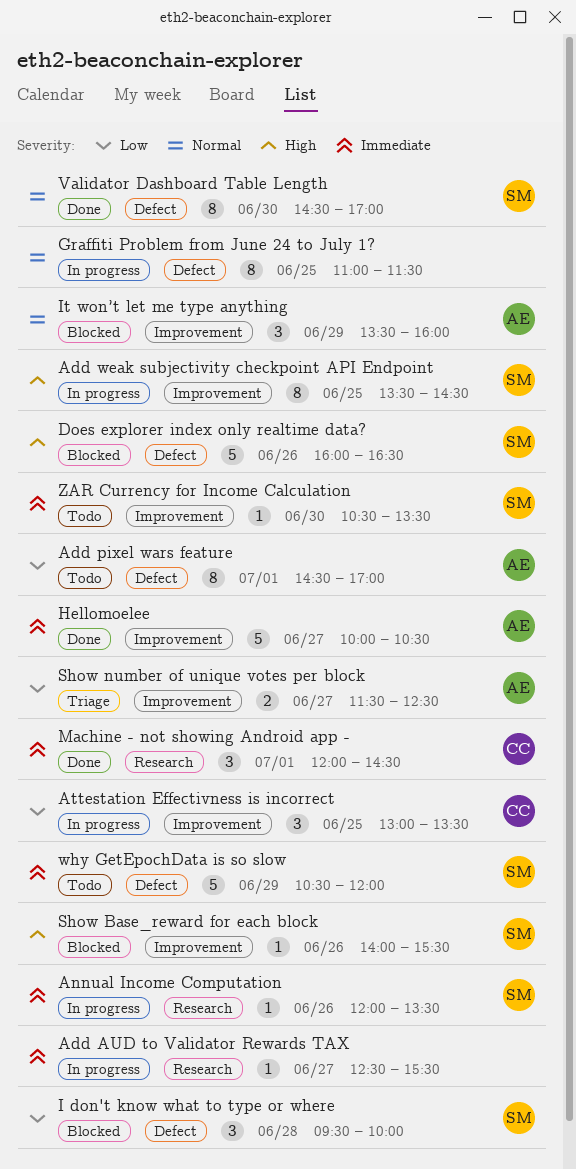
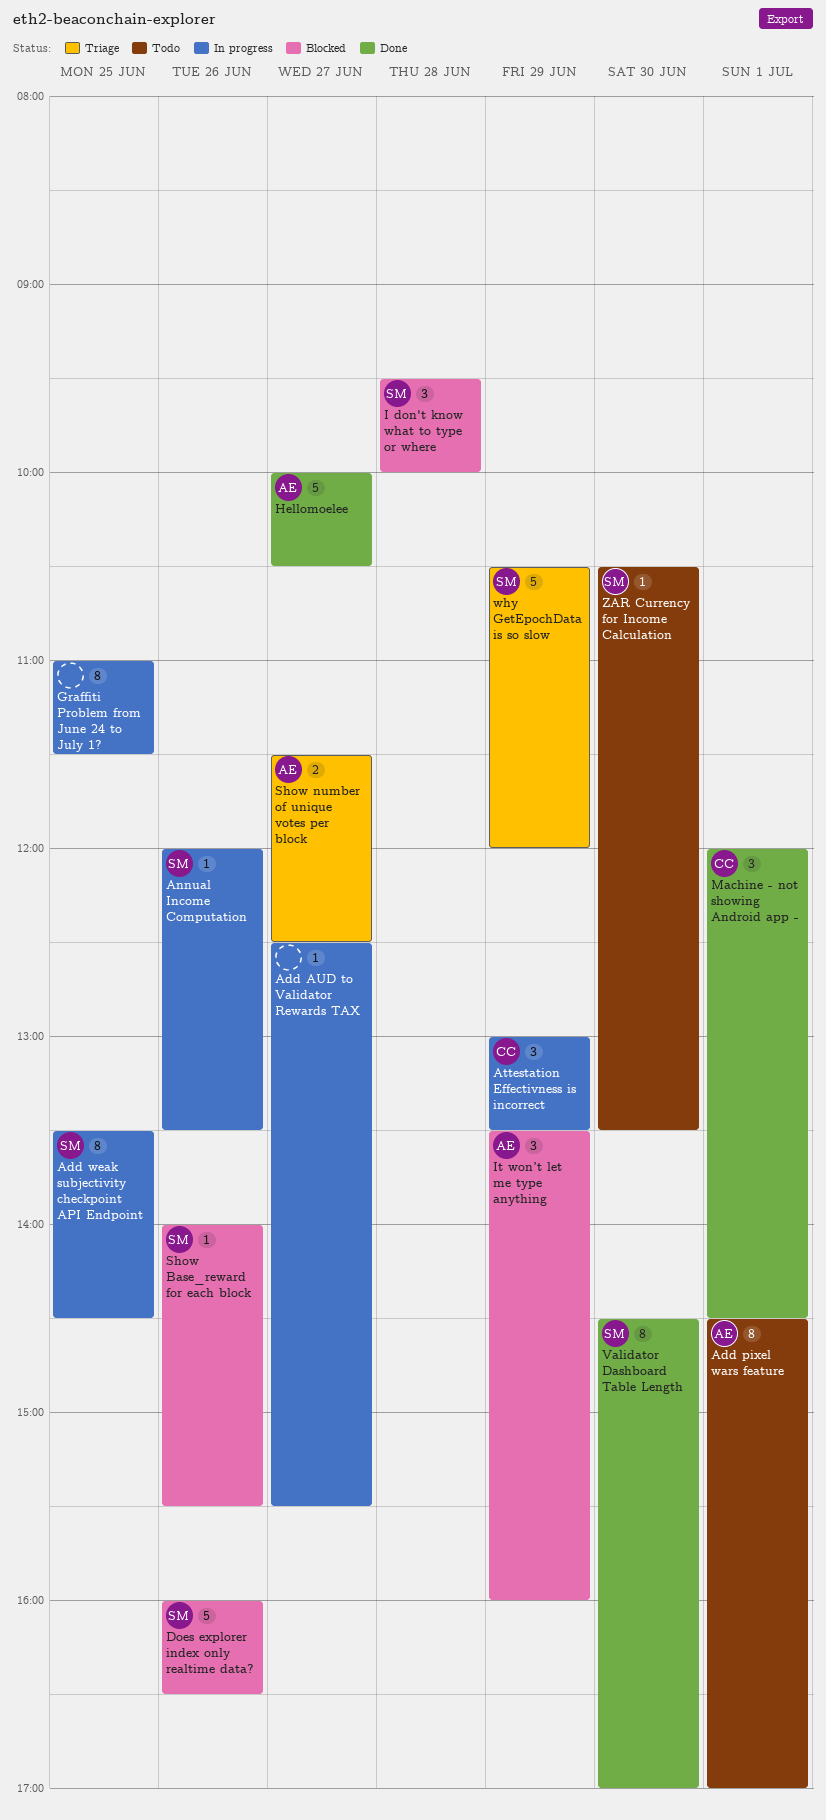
Attestation Effectivness is incorrect, day: Jun 25 -> Jun 29
why GetEpochData is so slow, status: Todo -> Triage

